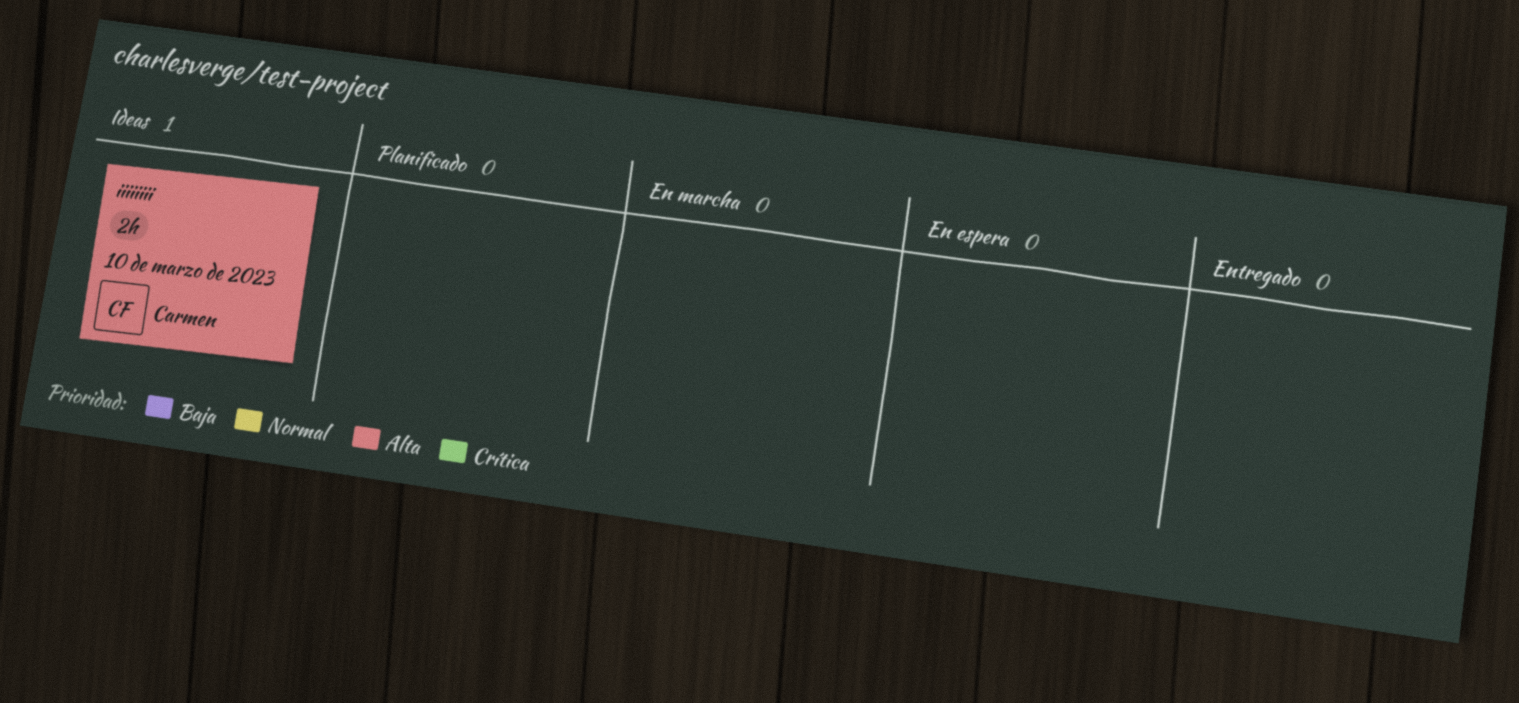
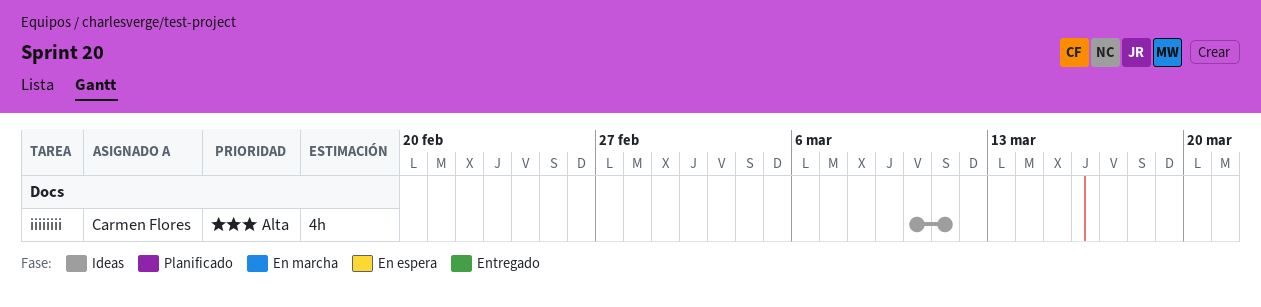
iiiiiiii, estimate: 2h -> 4h
iiiiiiii, due: Mar 10 -> Mar 11

